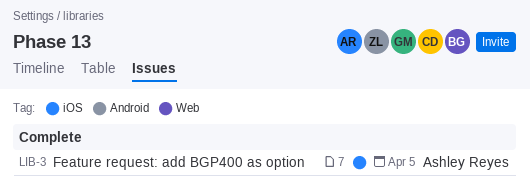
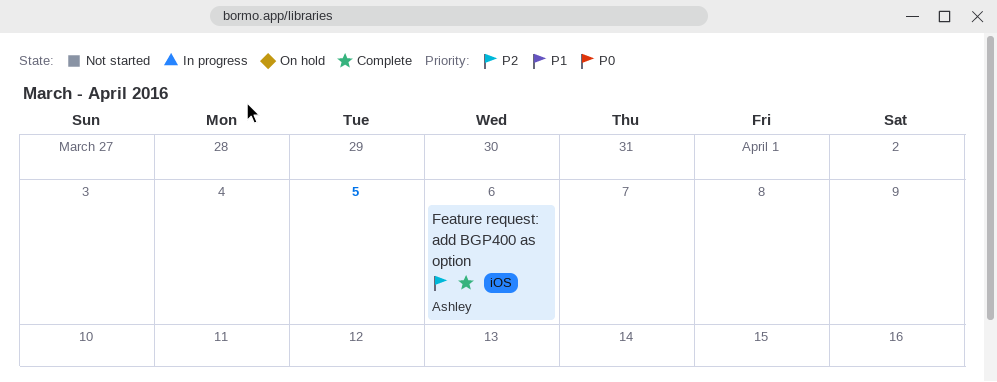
Feature request: add BGP400 as option, due: Apr 5 -> Apr 6

